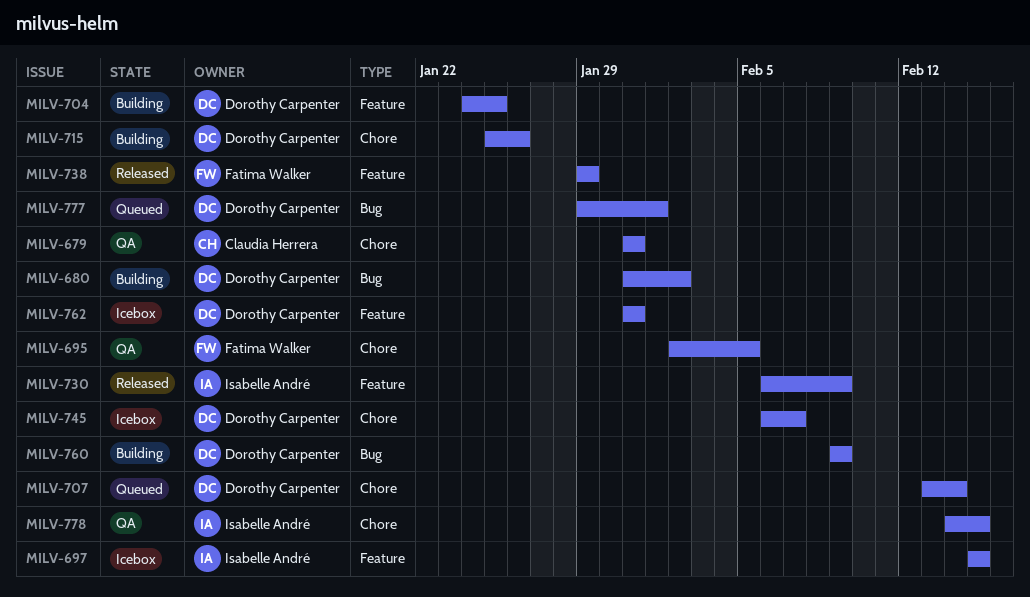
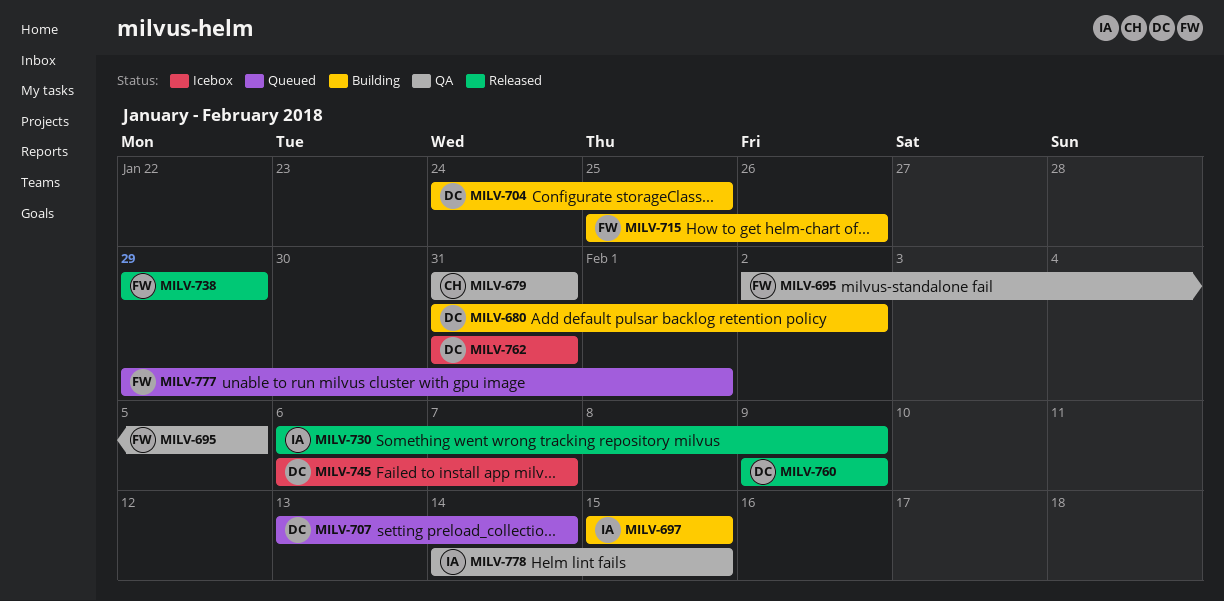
MILV-697, status: Icebox -> Building
MILV-715, owner: Dorothy Carpenter -> Fatima Walker
MILV-760, status: Building -> Released
MILV-777, owner: Dorothy Carpenter -> Fatima Walker

